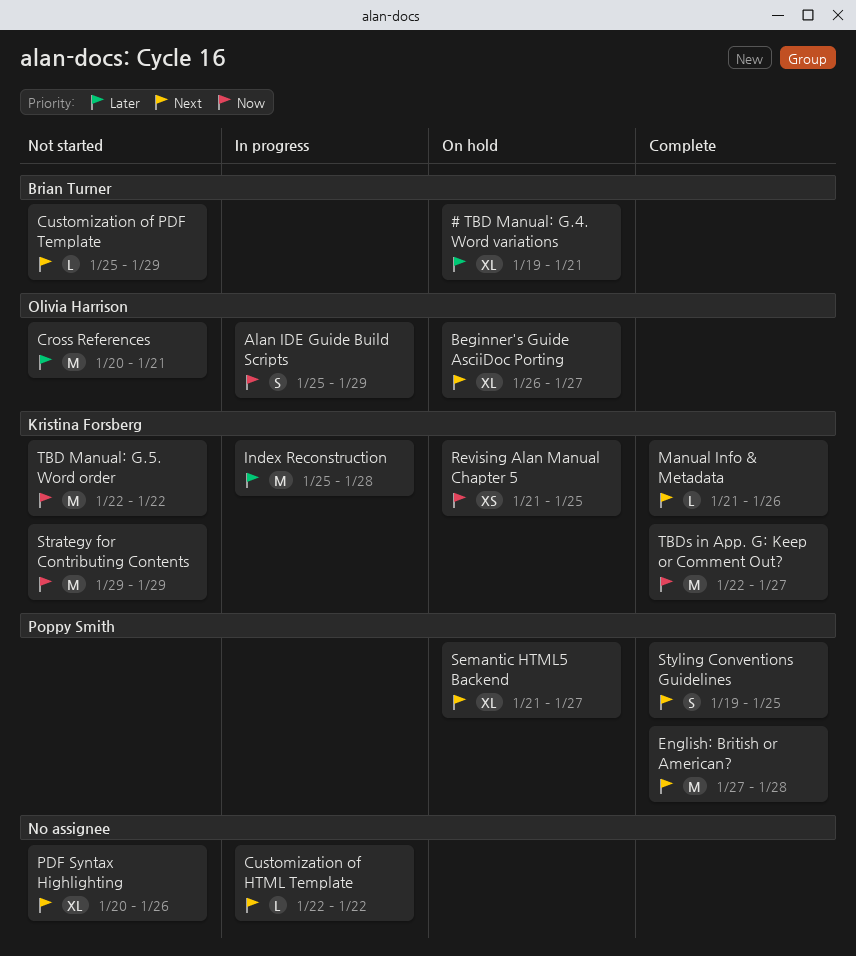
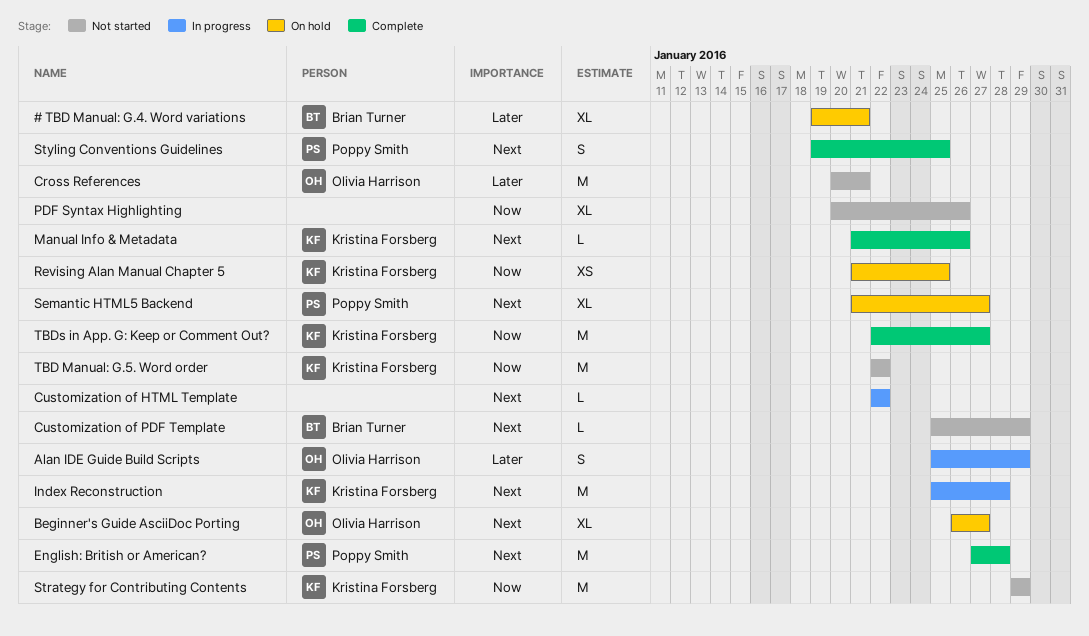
Alan IDE Guide Build Scripts, priority: Now -> Later
Index Reconstruction, priority: Later -> Next
PDF Syntax Highlighting, priority: Next -> Now

